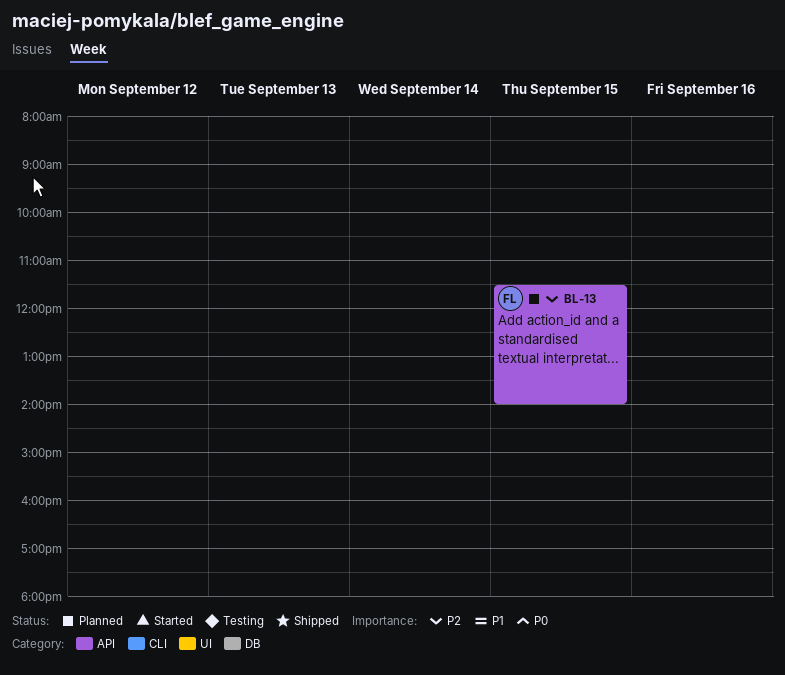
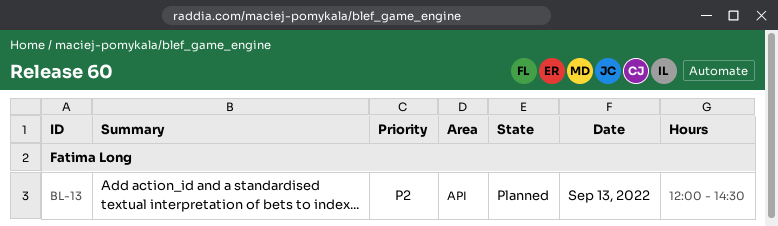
BL-13, day: Sep 15 -> Sep 13
BL-13, begins: 11:30 -> 12:00
BL-13, ends: 14:00 -> 14:30

